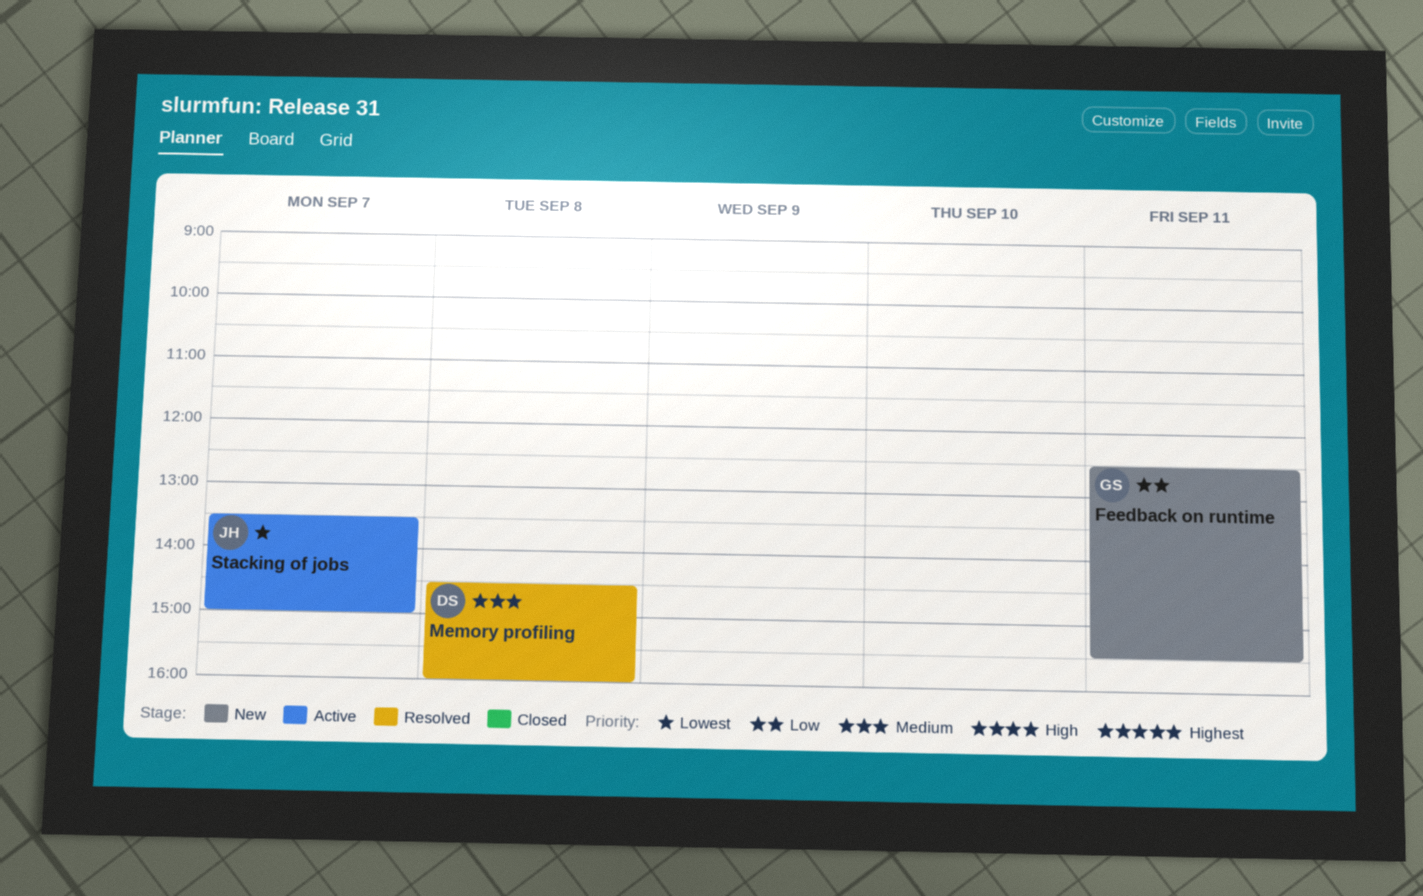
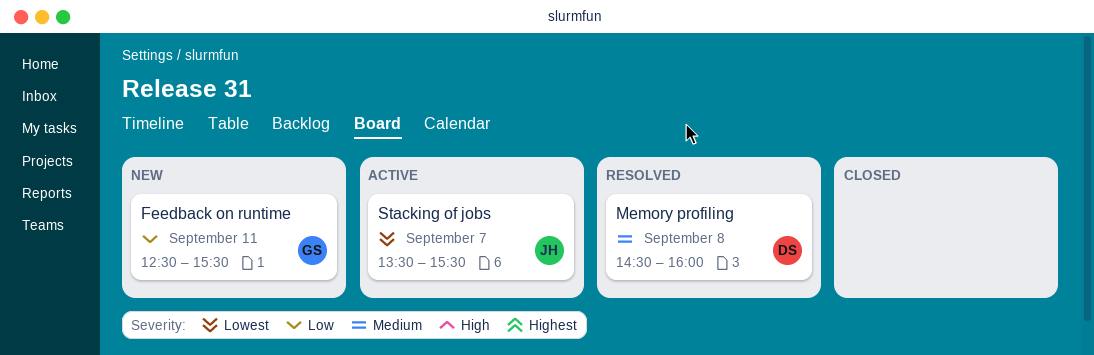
Stacking of jobs, ends: 15:00 -> 15:30

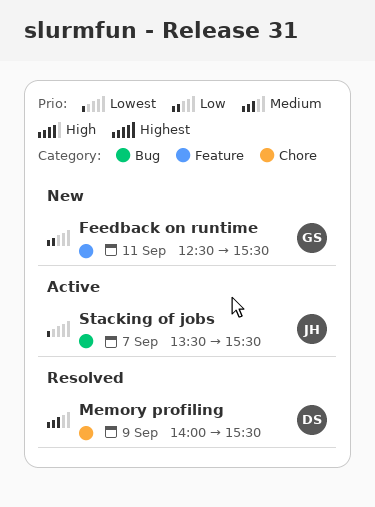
Memory profiling, day: Sep 8 -> Sep 9
Memory profiling, begins: 14:30 -> 14:00
Memory profiling, ends: 16:00 -> 15:30

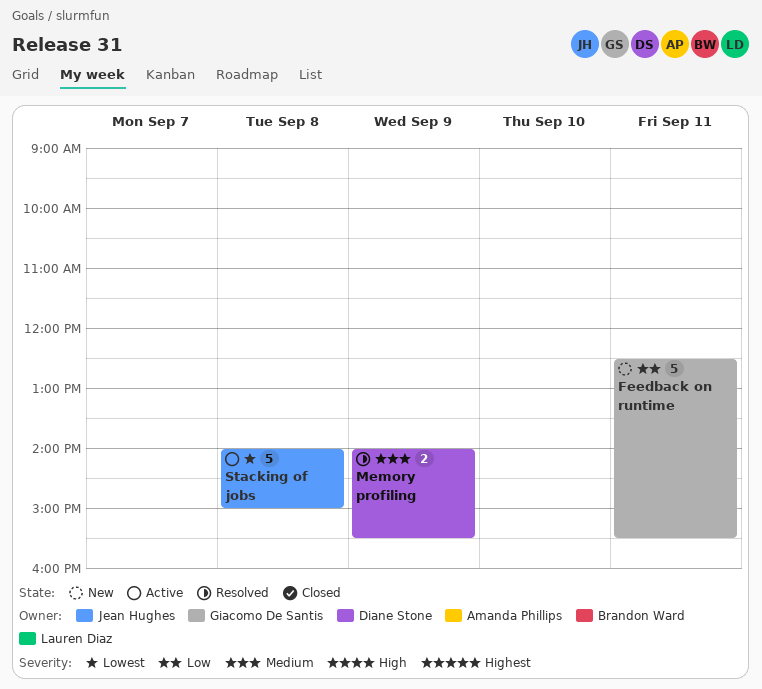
Stacking of jobs, day: Sep 7 -> Sep 8
Stacking of jobs, begins: 13:30 -> 14:00
Stacking of jobs, ends: 15:30 -> 15:00

